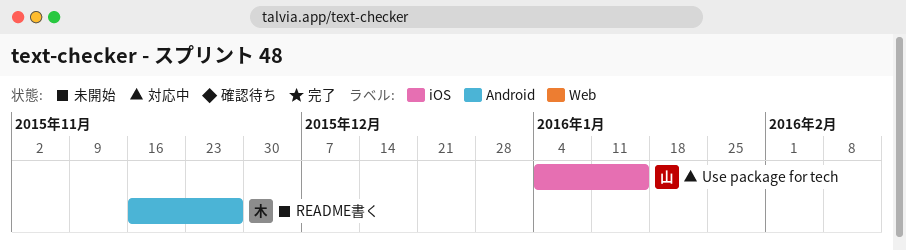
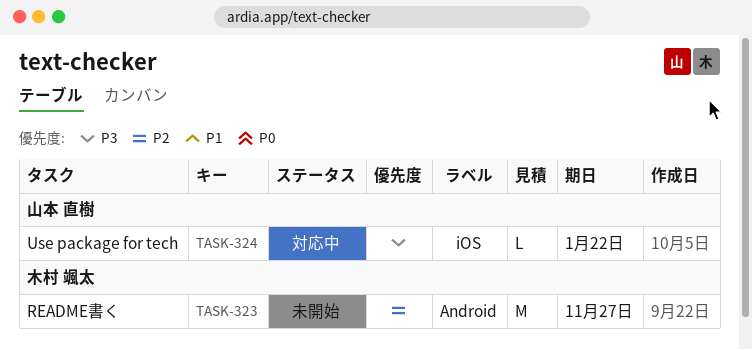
Use package for tech, due: Jan 15 -> Jan 22

